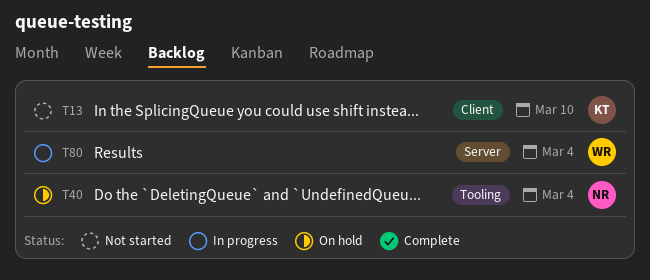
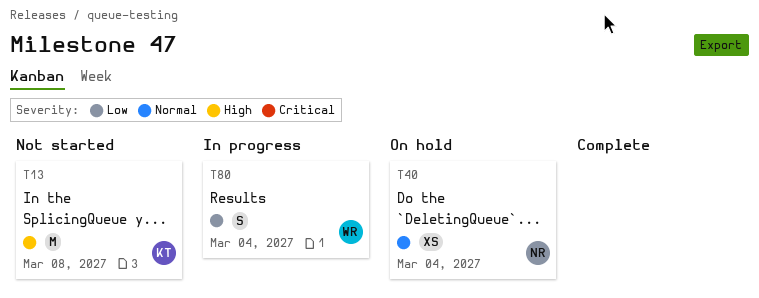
T13, due: Mar 10 -> Mar 8

